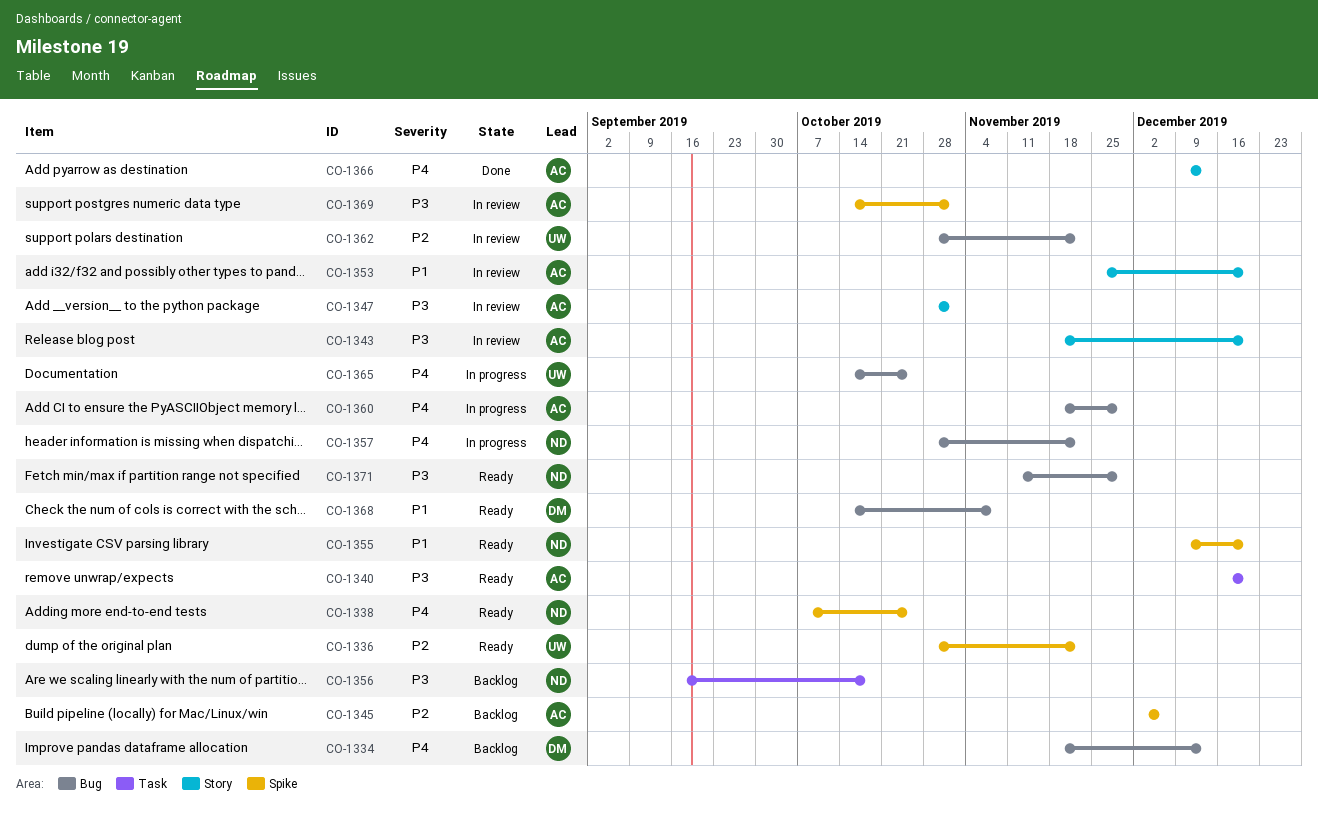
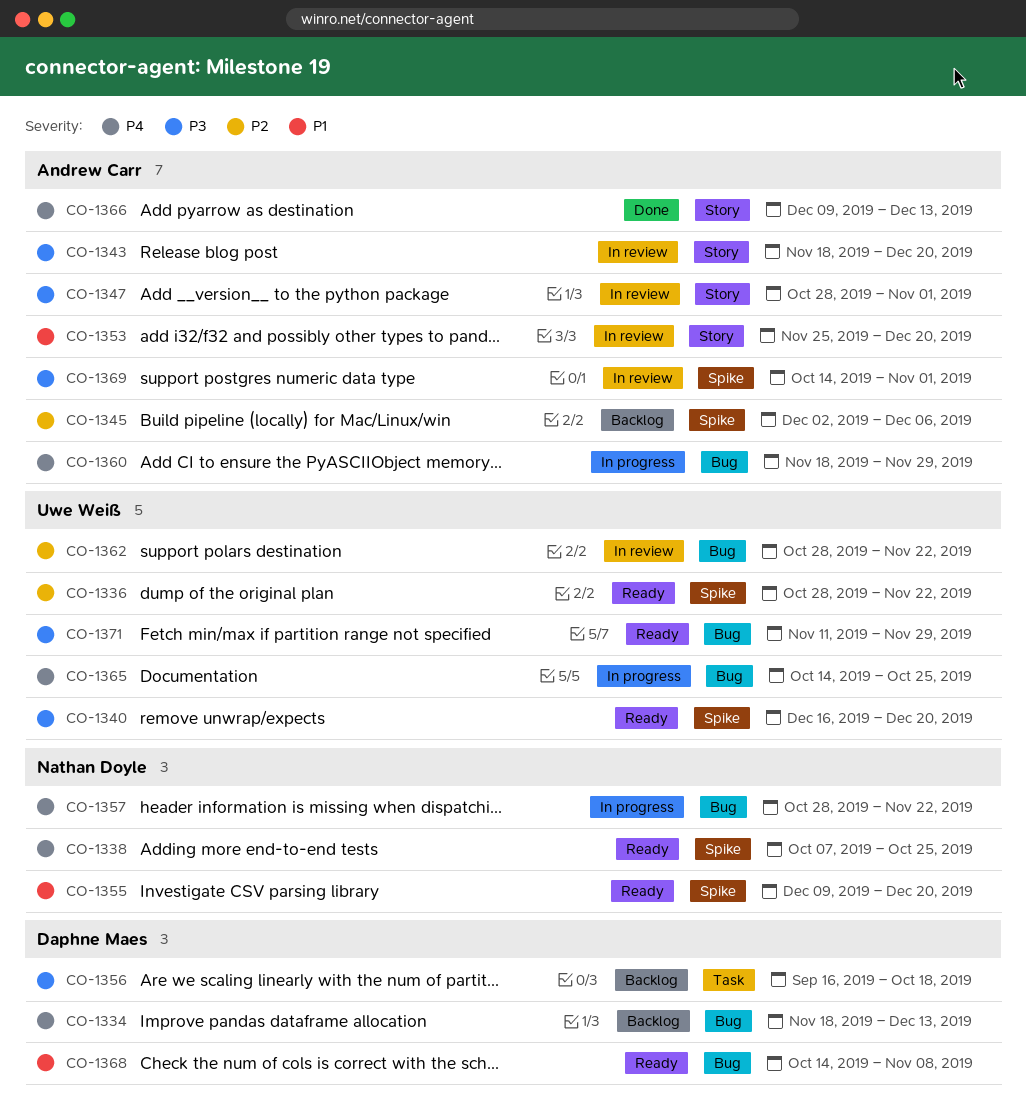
CO-1340, owner: Andrew Carr -> Uwe Weiß
CO-1340, label: Task -> Spike
CO-1356, owner: Nathan Doyle -> Daphne Maes
CO-1371, owner: Nathan Doyle -> Uwe Weiß

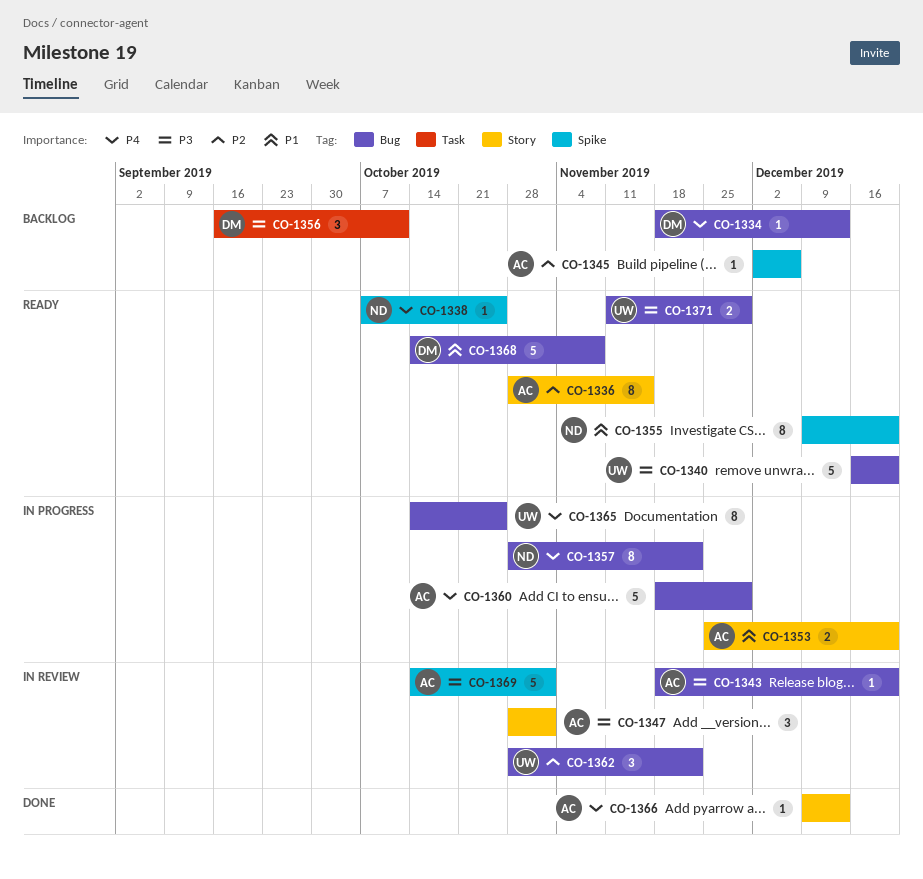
CO-1336, owner: Uwe Weiß -> Andrew Carr
CO-1336, label: Spike -> Story
CO-1336, due: Nov 22 -> Nov 15
CO-1340, label: Spike -> Bug
CO-1343, label: Story -> Bug
CO-1353, status: In review -> In progress
CO-1356, due: Oct 18 -> Oct 11

